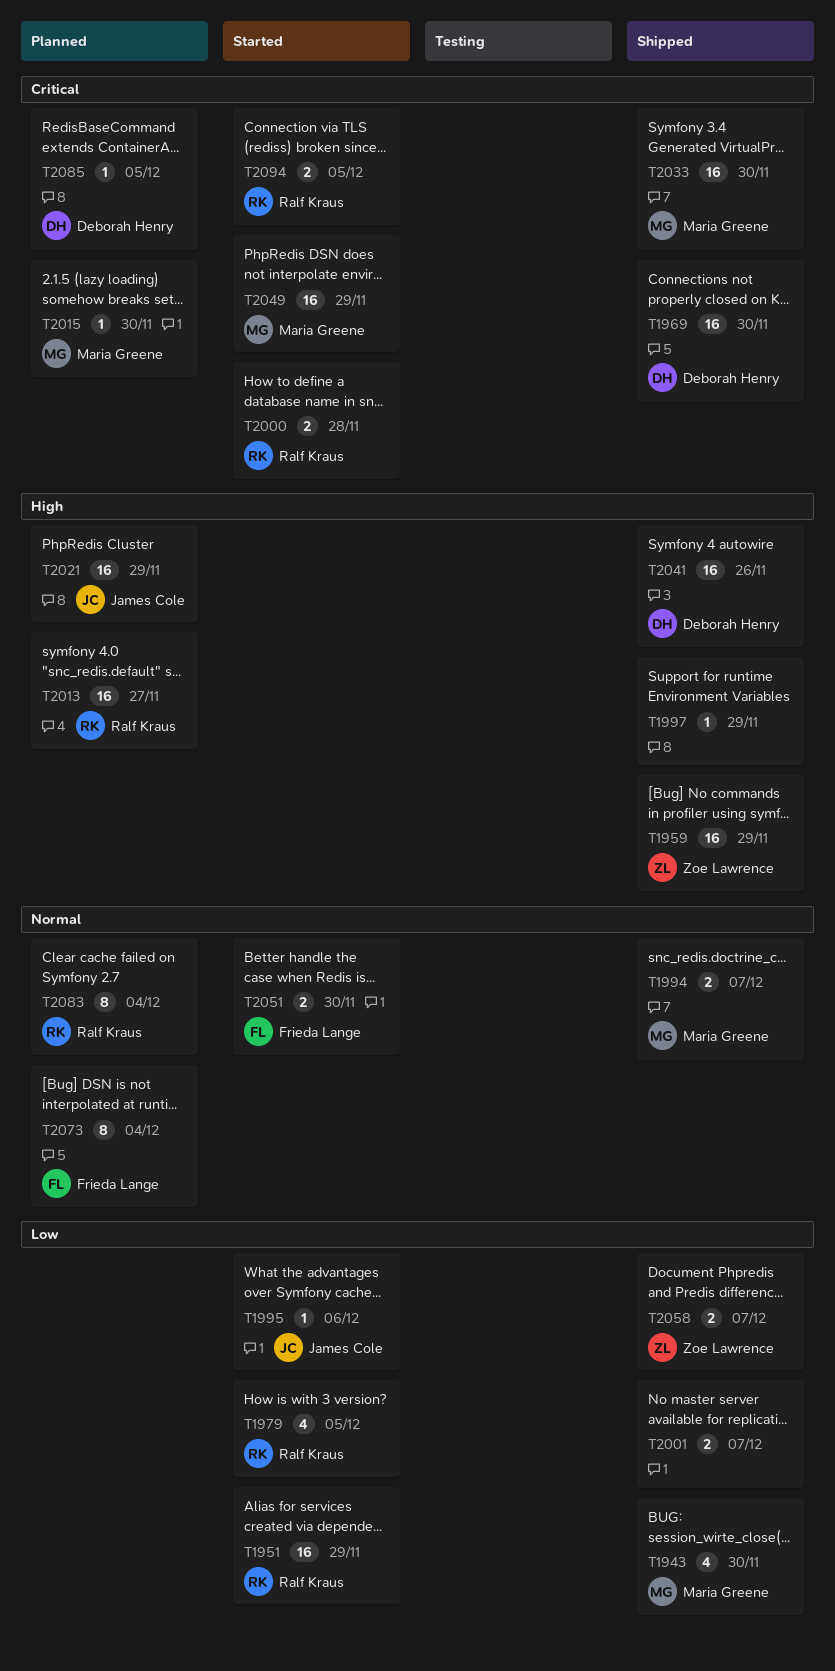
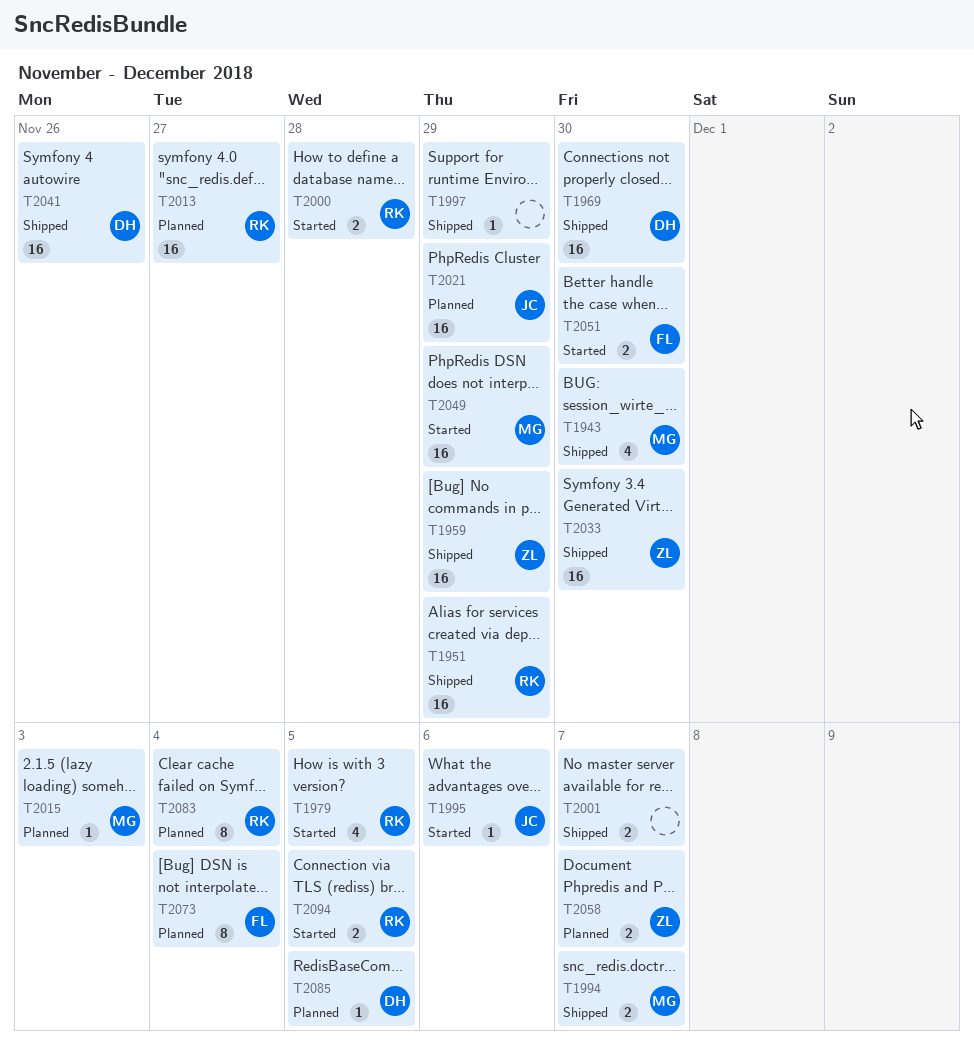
T1951, status: Started -> Shipped
T2015, due: Nov 30 -> Dec 3
T2033, owner: Maria Greene -> Zoe Lawrence
T2058, status: Shipped -> Planned

